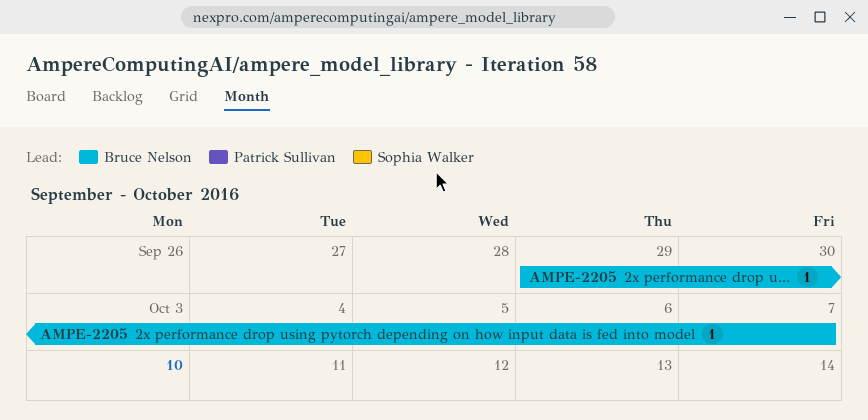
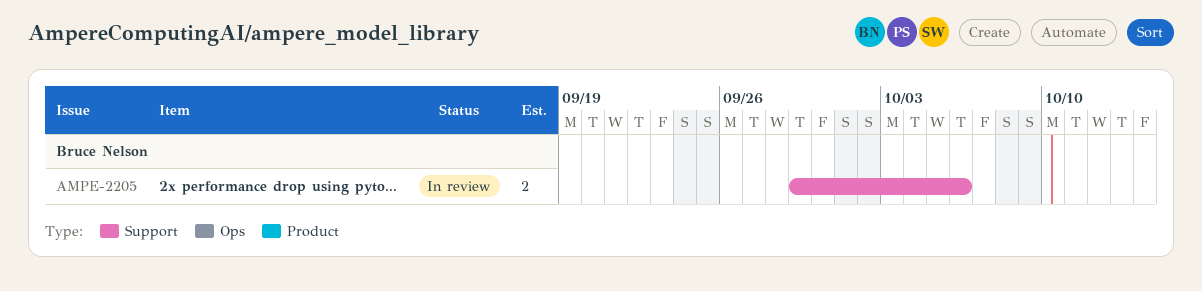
AMPE-2205, estimate: 1 -> 2
AMPE-2205, due: Oct 7 -> Oct 6

